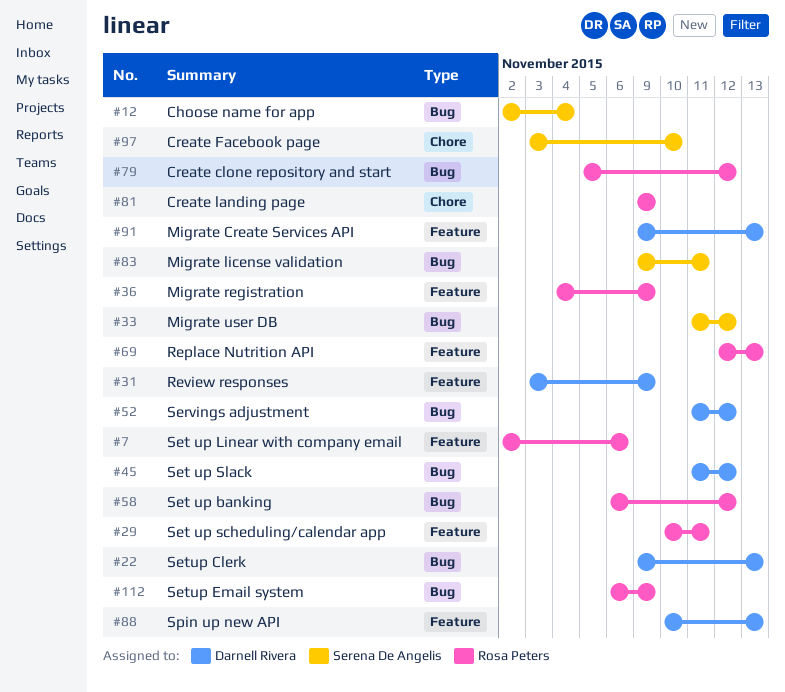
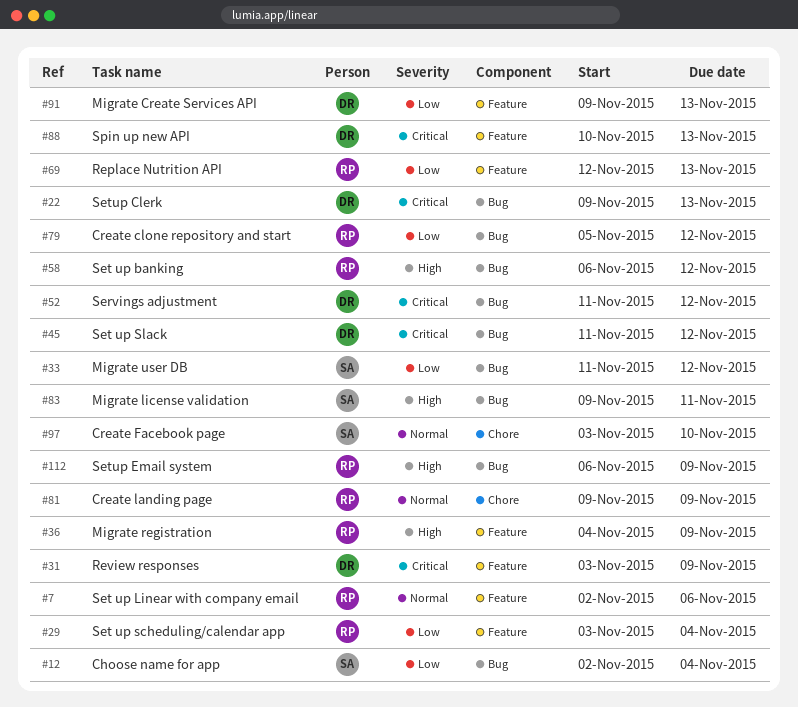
#29, start: Nov 10 -> Nov 3
#29, due: Nov 11 -> Nov 4

